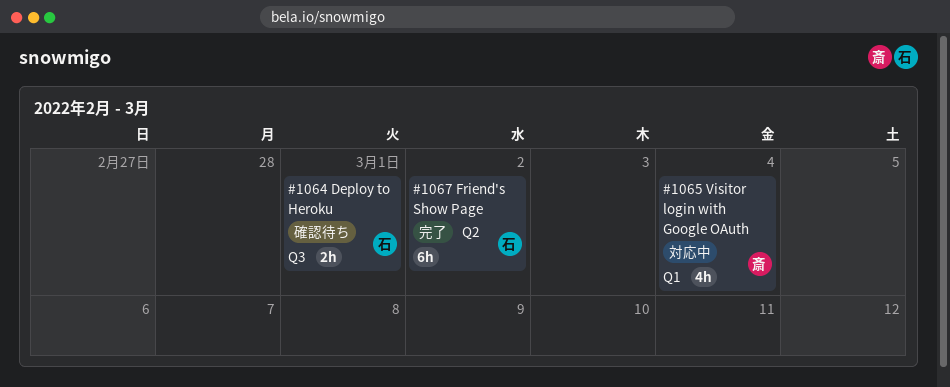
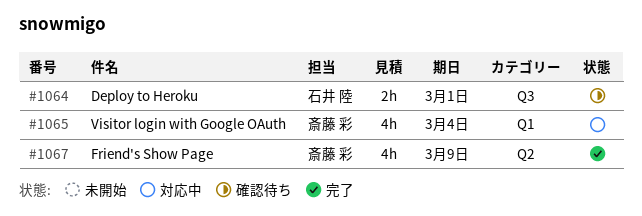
#1067, owner: 石井 陸 -> 斎藤 彩
#1067, estimate: 6h -> 4h
#1067, due: Mar 2 -> Mar 9

